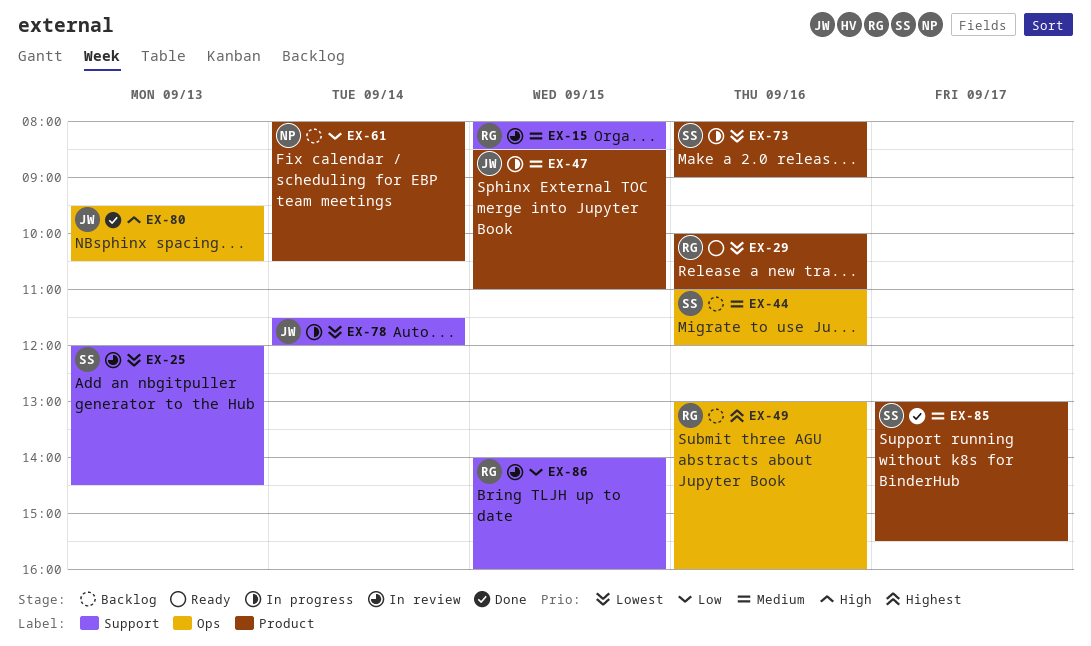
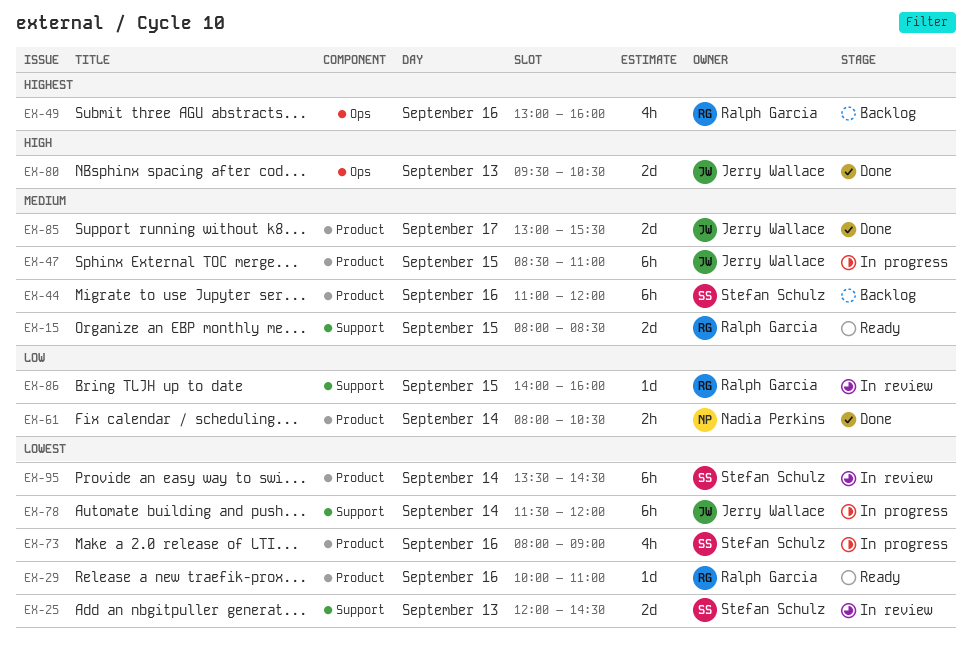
EX-15, status: In review -> Ready
EX-44, label: Ops -> Product
EX-61, status: Backlog -> Done
EX-85, owner: Stefan Schulz -> Jerry Wallace
EX-95: none -> present

